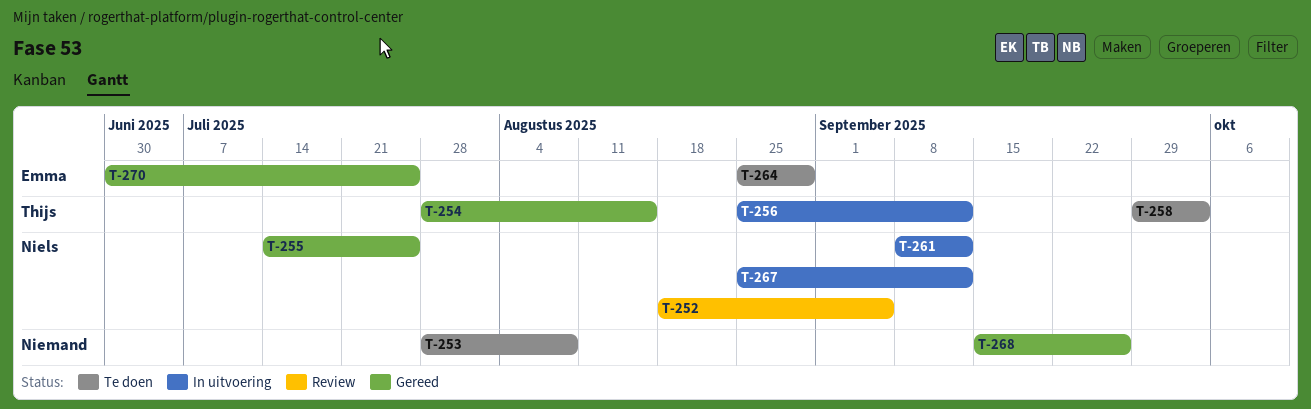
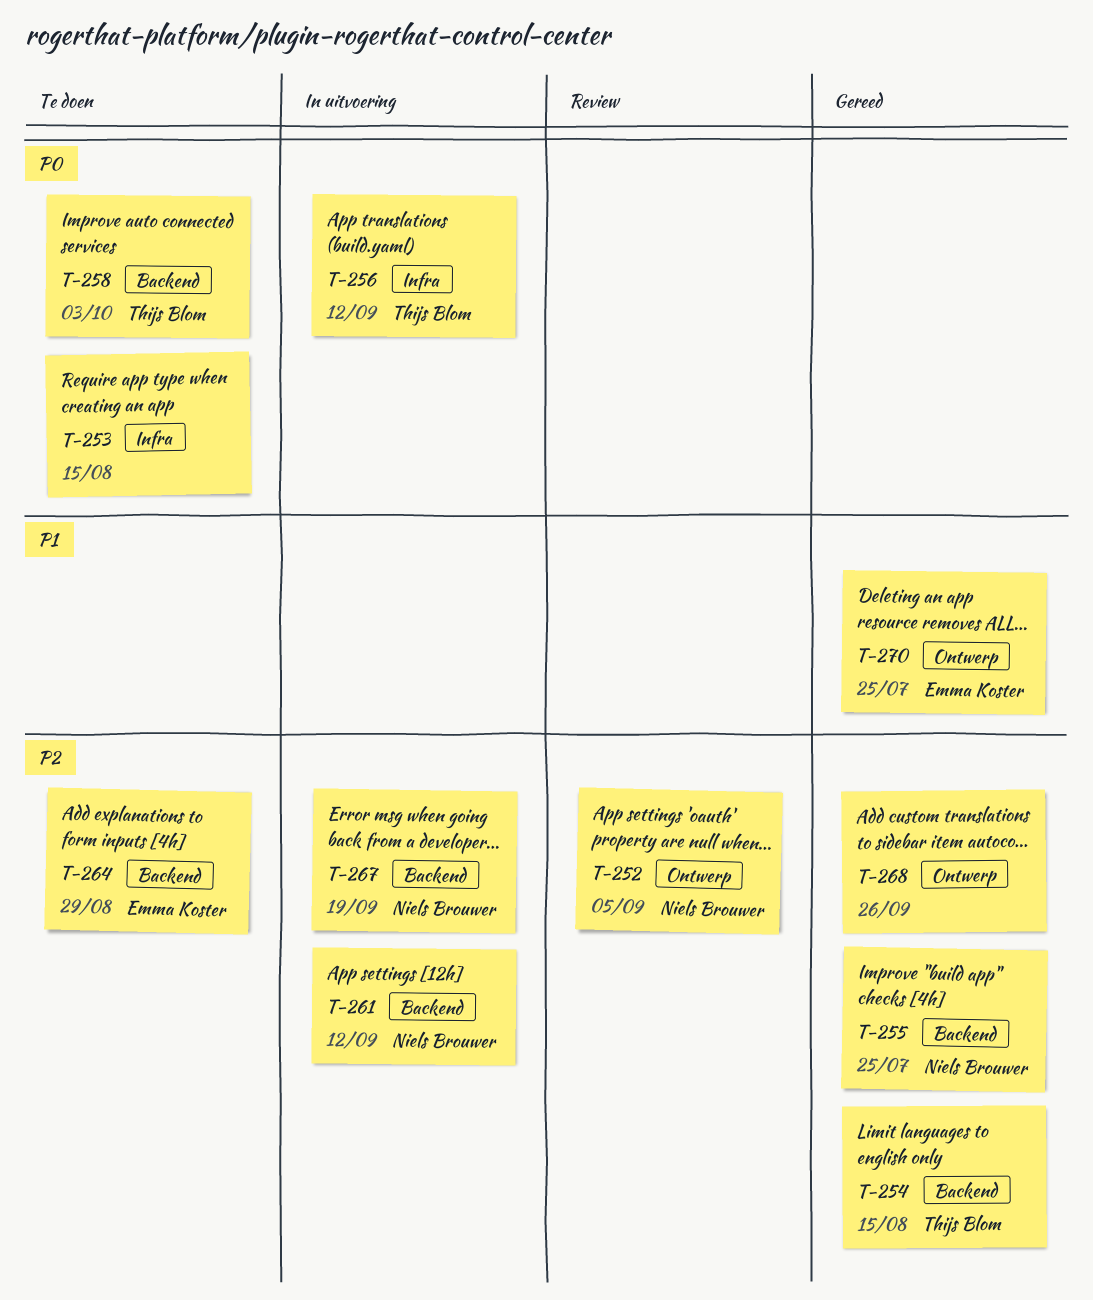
T-253, due: Aug 8 -> Aug 15
T-267, due: Sep 12 -> Sep 19

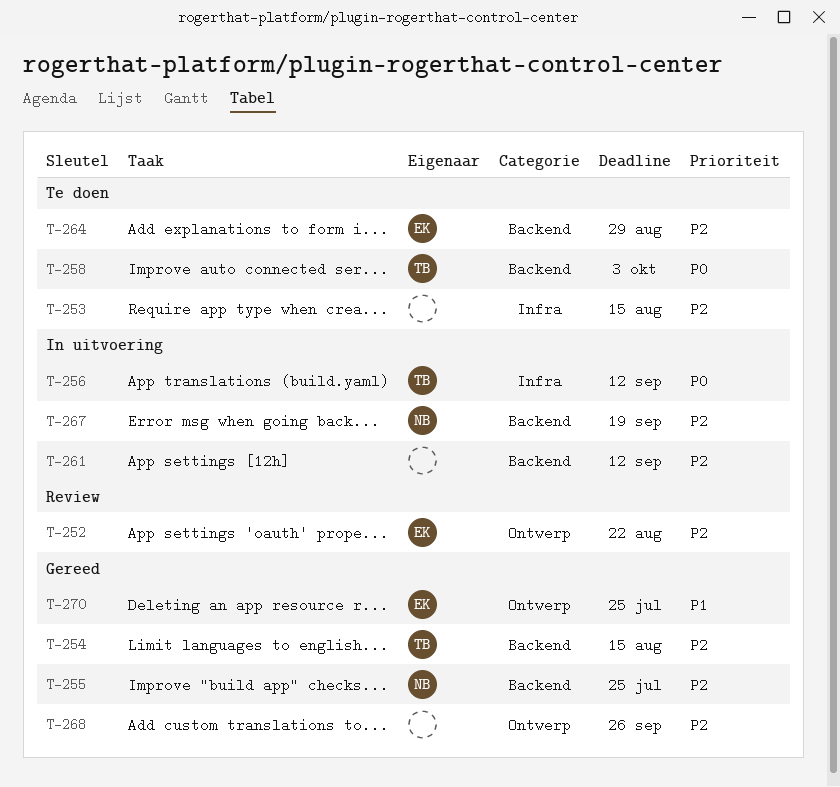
T-252, owner: Niels Brouwer -> Emma Koster
T-252, due: Sep 5 -> Aug 22
T-253, priority: P0 -> P2
T-261, owner: Niels Brouwer -> none

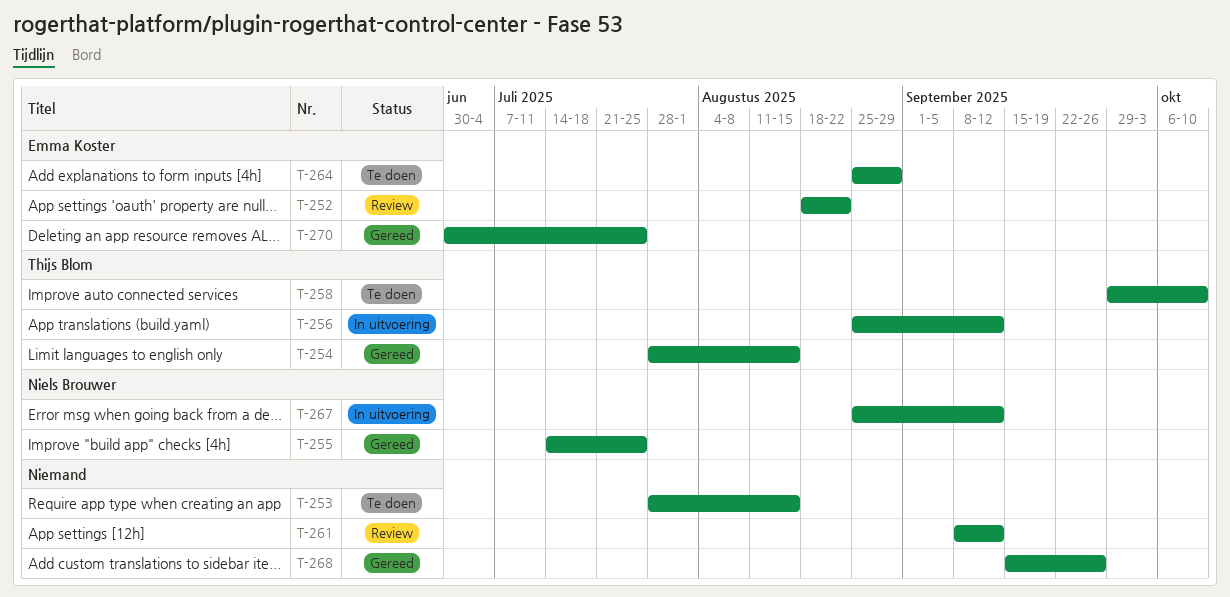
T-258, due: Oct 3 -> Oct 10
T-261, status: In uitvoering -> Review
T-267, due: Sep 19 -> Sep 12

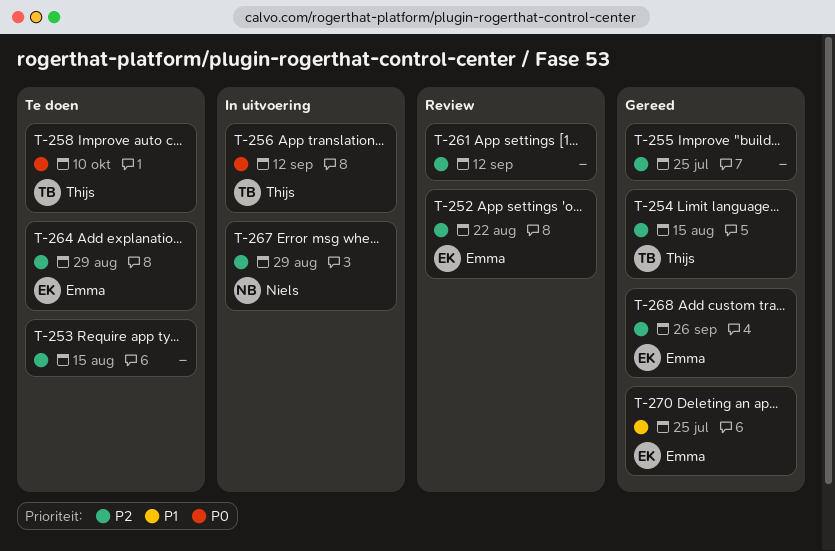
T-255, owner: Niels Brouwer -> none
T-267, due: Sep 12 -> Aug 29
T-268, owner: none -> Emma Koster

